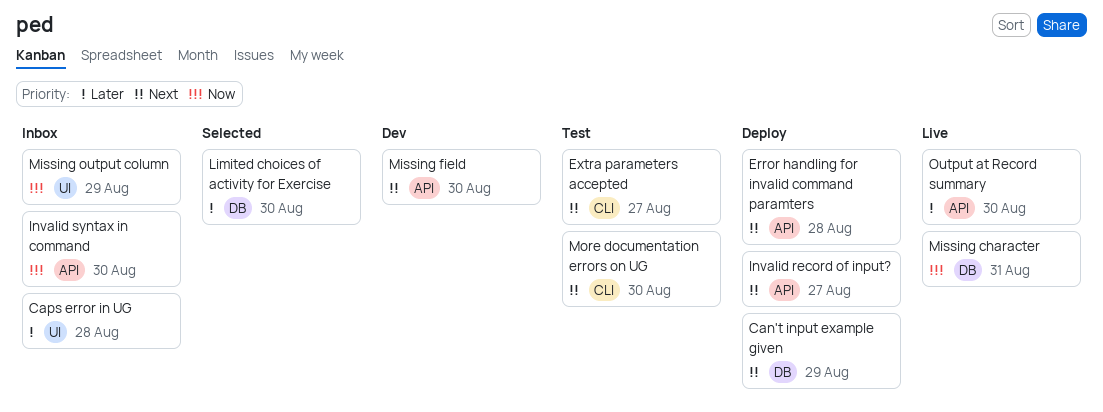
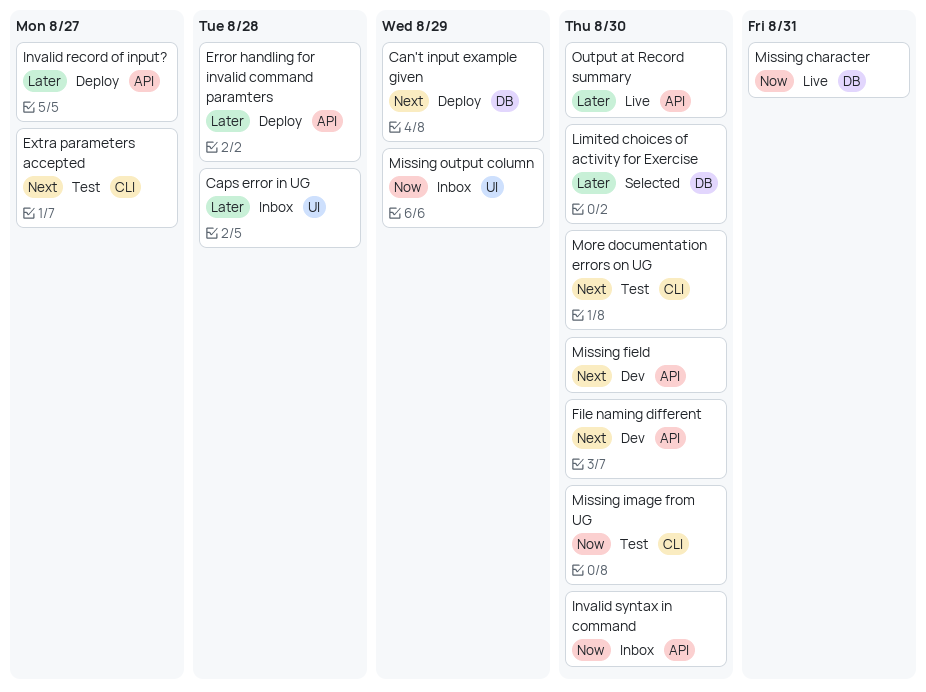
Error handling for invalid command paramters, priority: Next -> Later
File naming different: none -> present
Invalid record of input?, priority: Next -> Later
Missing image from UG: none -> present

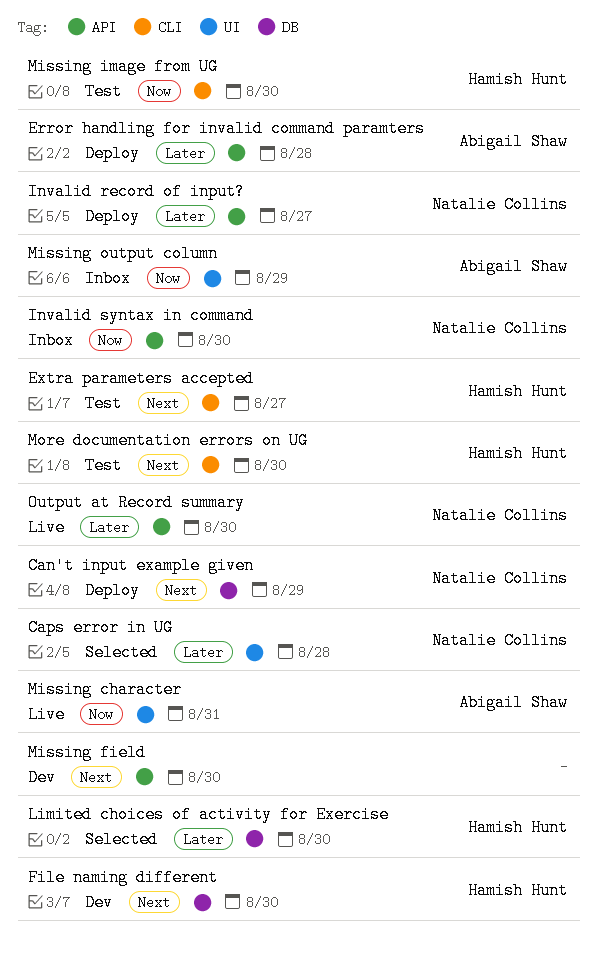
Caps error in UG, status: Inbox -> Selected
File naming different, label: API -> DB
Missing character, label: DB -> UI

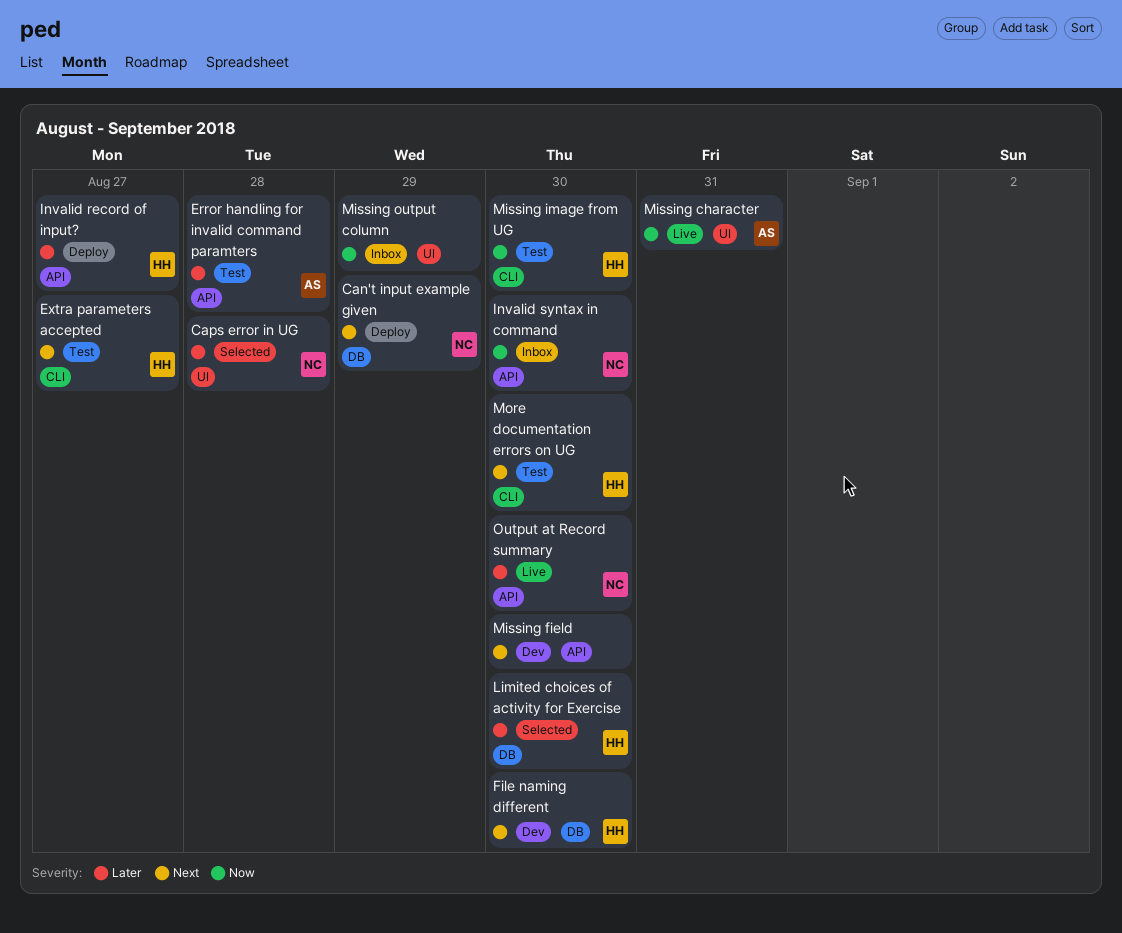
Error handling for invalid command paramters, status: Deploy -> Test
Invalid record of input?, owner: Natalie Collins -> Hamish Hunt
Missing output column, owner: Abigail Shaw -> none

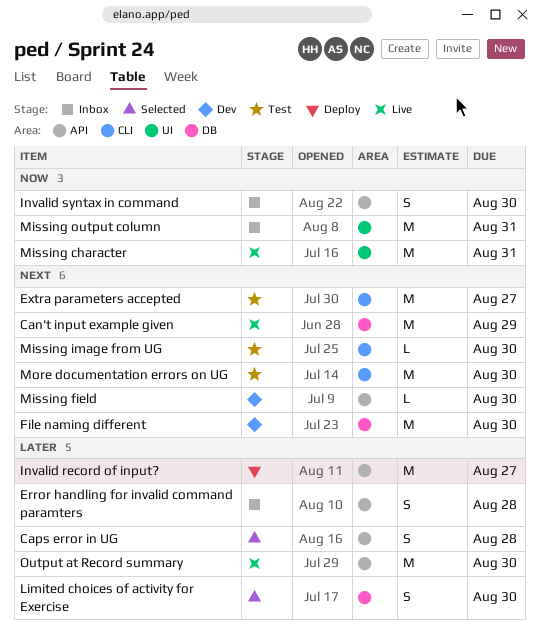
Can't input example given, status: Deploy -> Live
Caps error in UG, label: UI -> API
Error handling for invalid command paramters, status: Test -> Inbox
Missing image from UG, priority: Now -> Next
Missing output column, due: Aug 29 -> Aug 31

